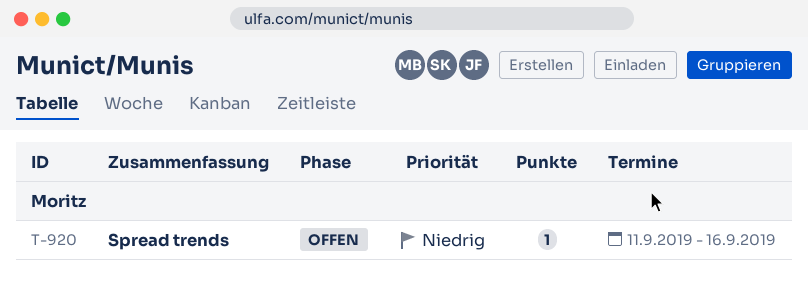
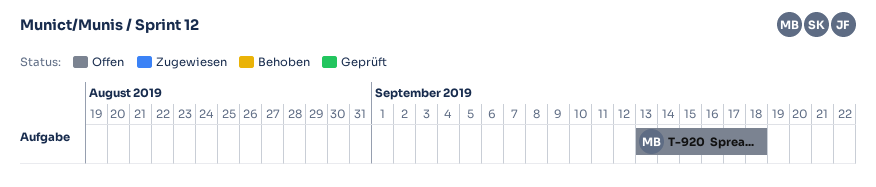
T-920, start: Sep 11 -> Sep 13
T-920, due: Sep 16 -> Sep 18

